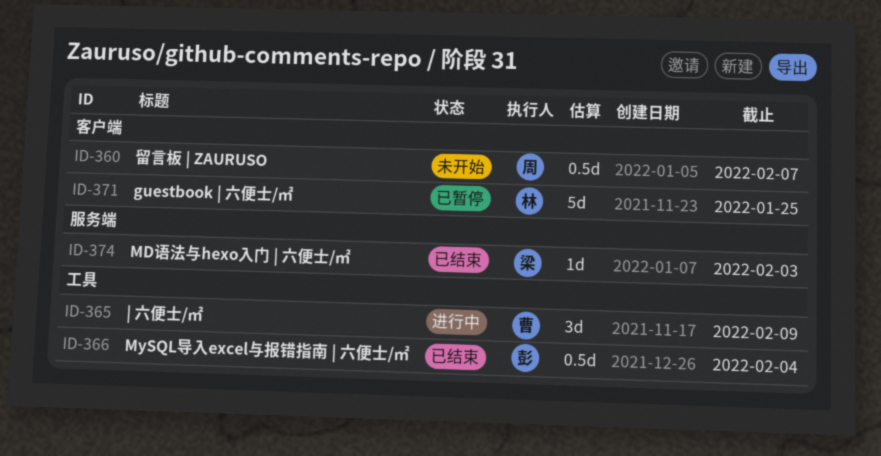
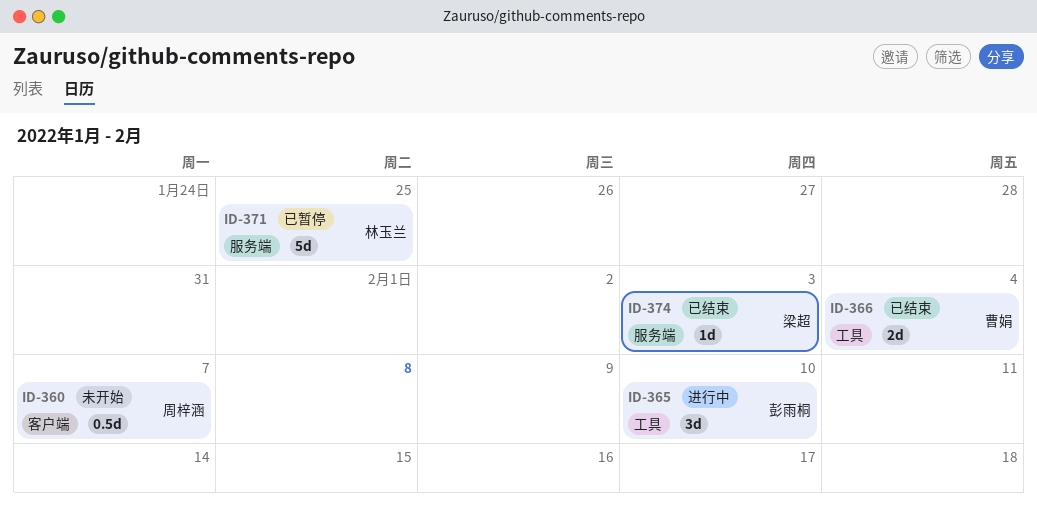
ID-365, owner: 曹娟 -> 彭雨桐
ID-365, due: Feb 9 -> Feb 10
ID-366, owner: 彭雨桐 -> 曹娟
ID-366, estimate: 0.5d -> 2d
ID-371, label: 客户端 -> 服务端

